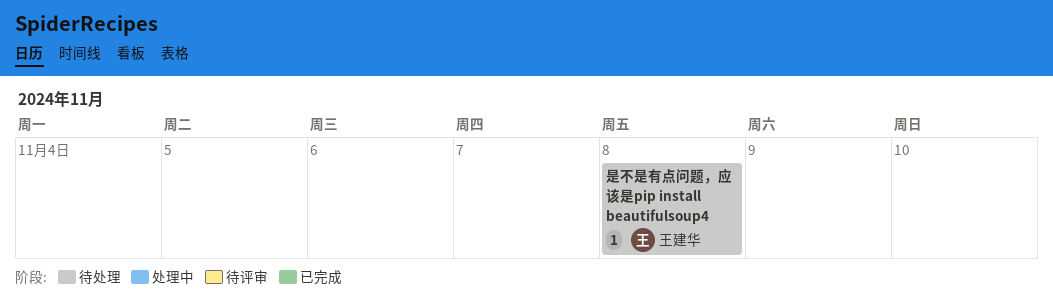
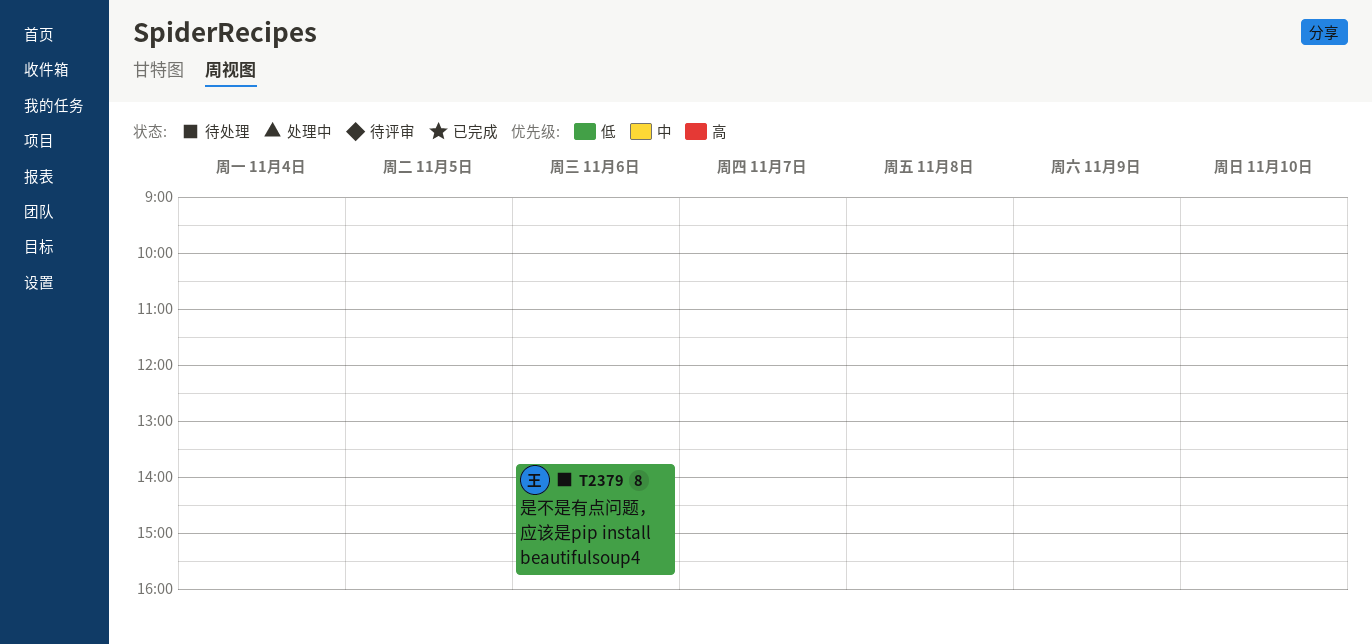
是不是有点问题，应该是pip install beautifulsoup4, estimate: 1 -> 8
是不是有点问题，应该是pip install beautifulsoup4, day: Nov 8 -> Nov 6

